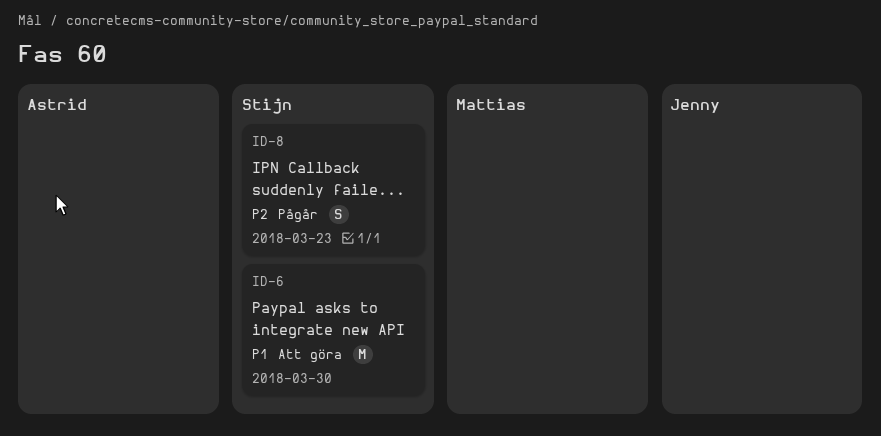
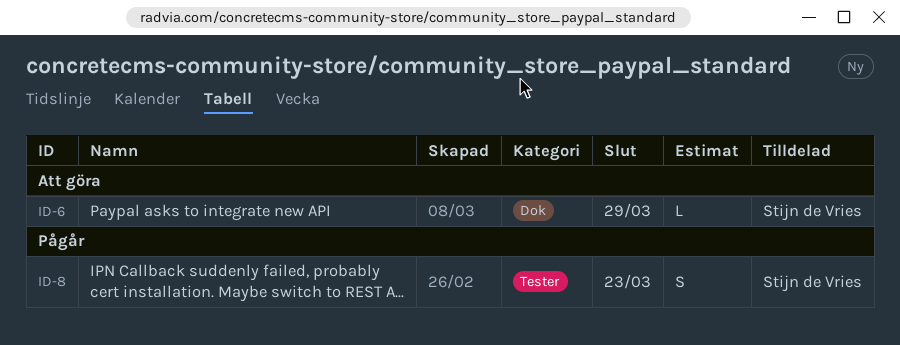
ID-6, estimate: M -> L
ID-6, due: Mar 30 -> Mar 29

